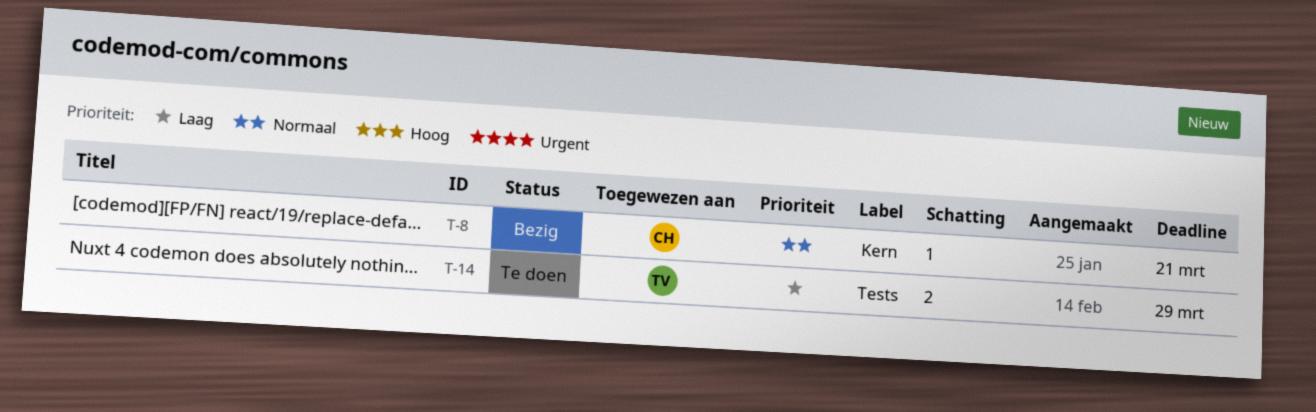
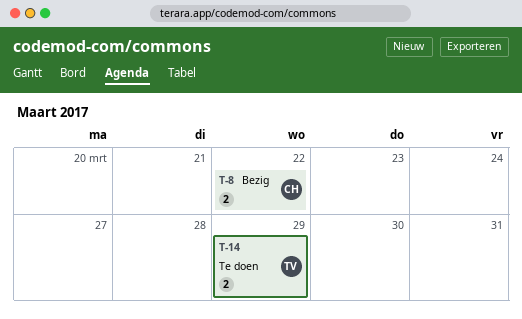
T-8, estimate: 1 -> 2
T-8, due: Mar 21 -> Mar 22

